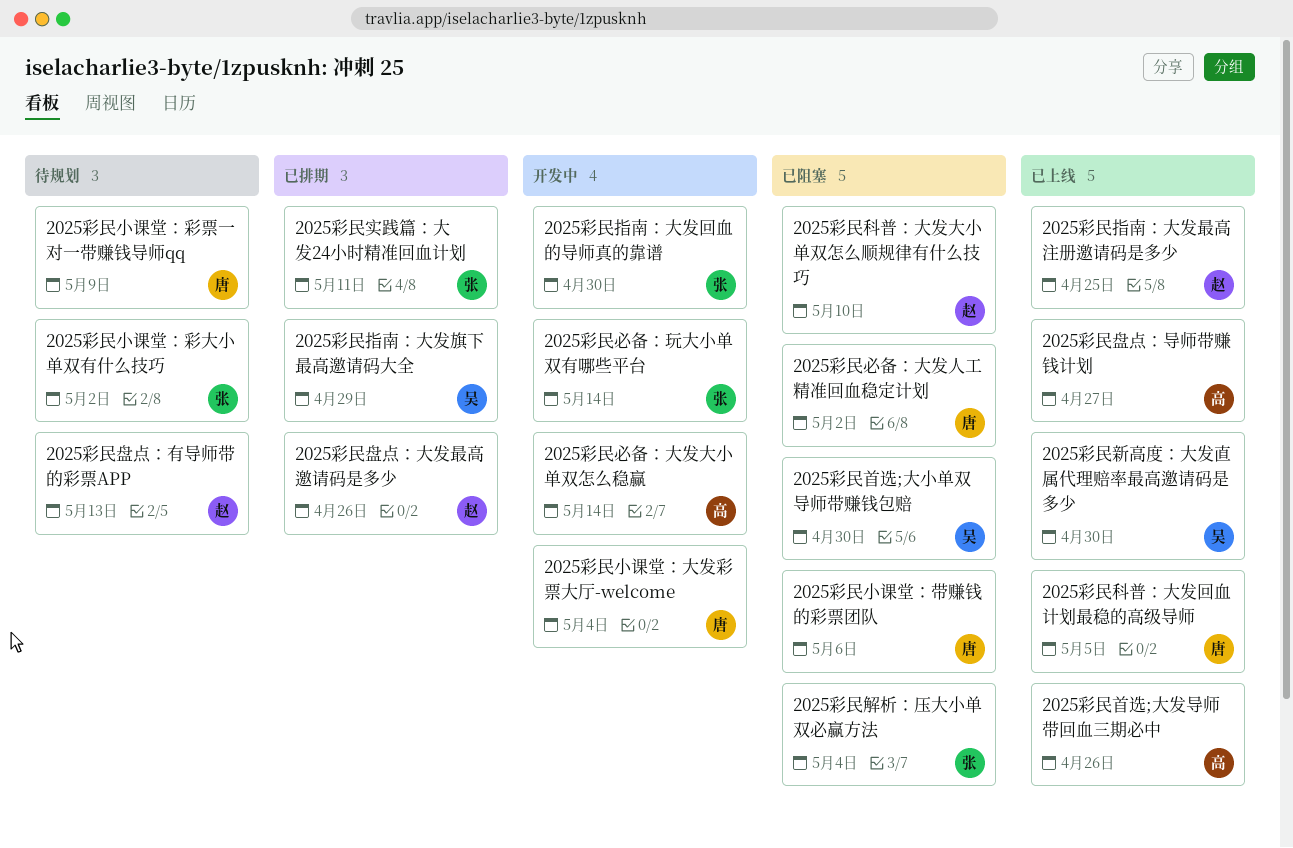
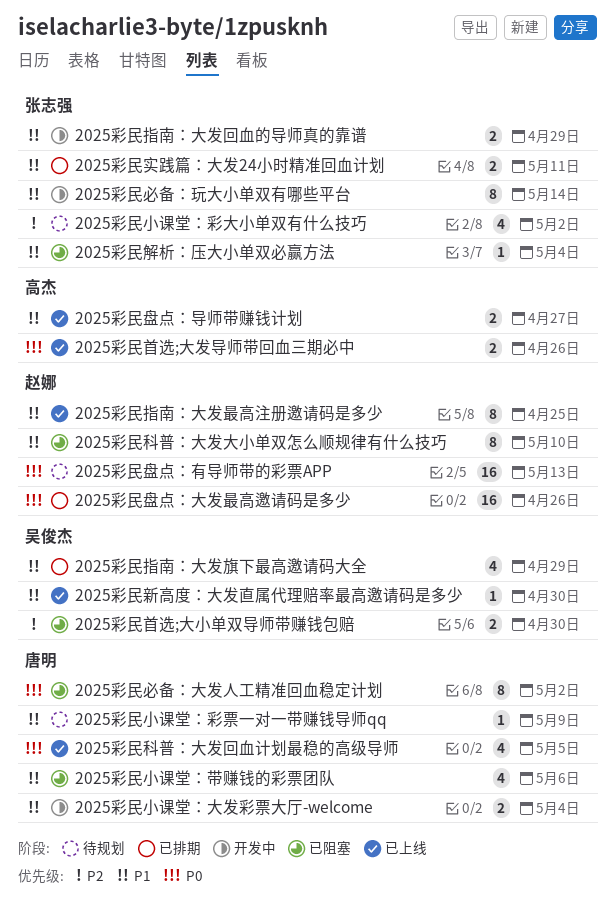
2025彩民必备：大发大小单双怎么稳赢: present -> none
2025彩民指南：大发回血的导师真的靠谱, due: Apr 30 -> Apr 29

